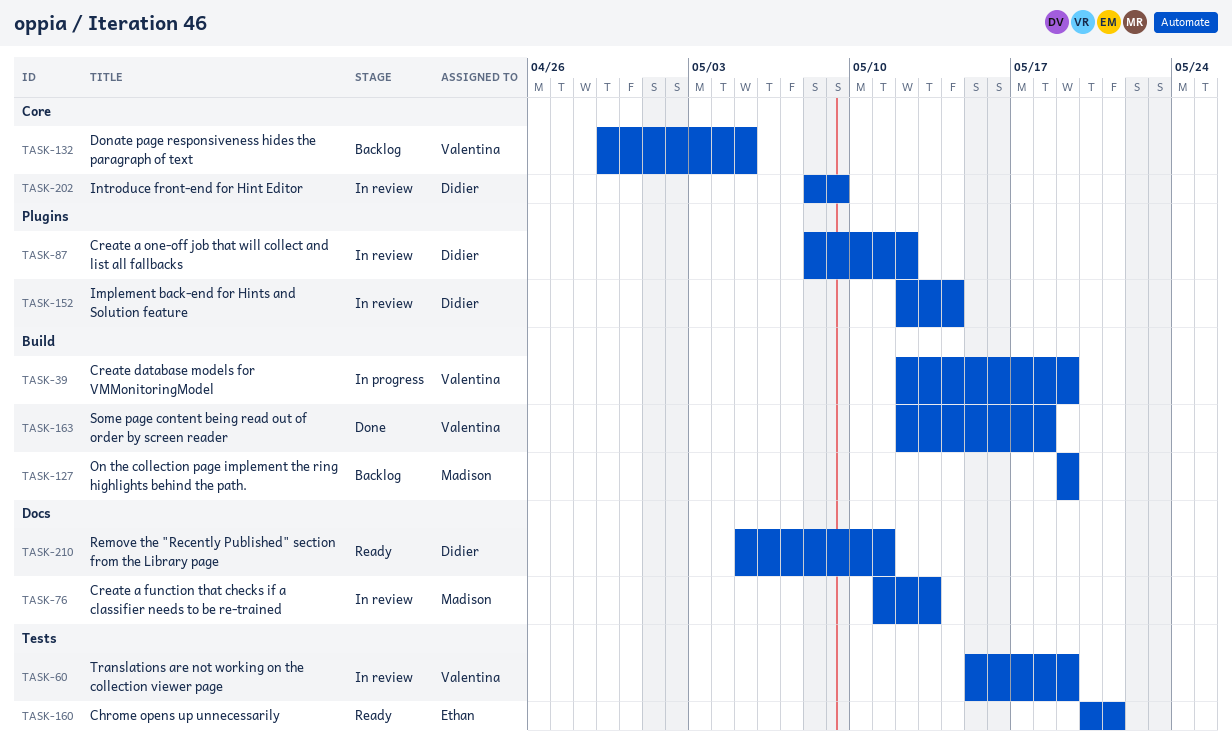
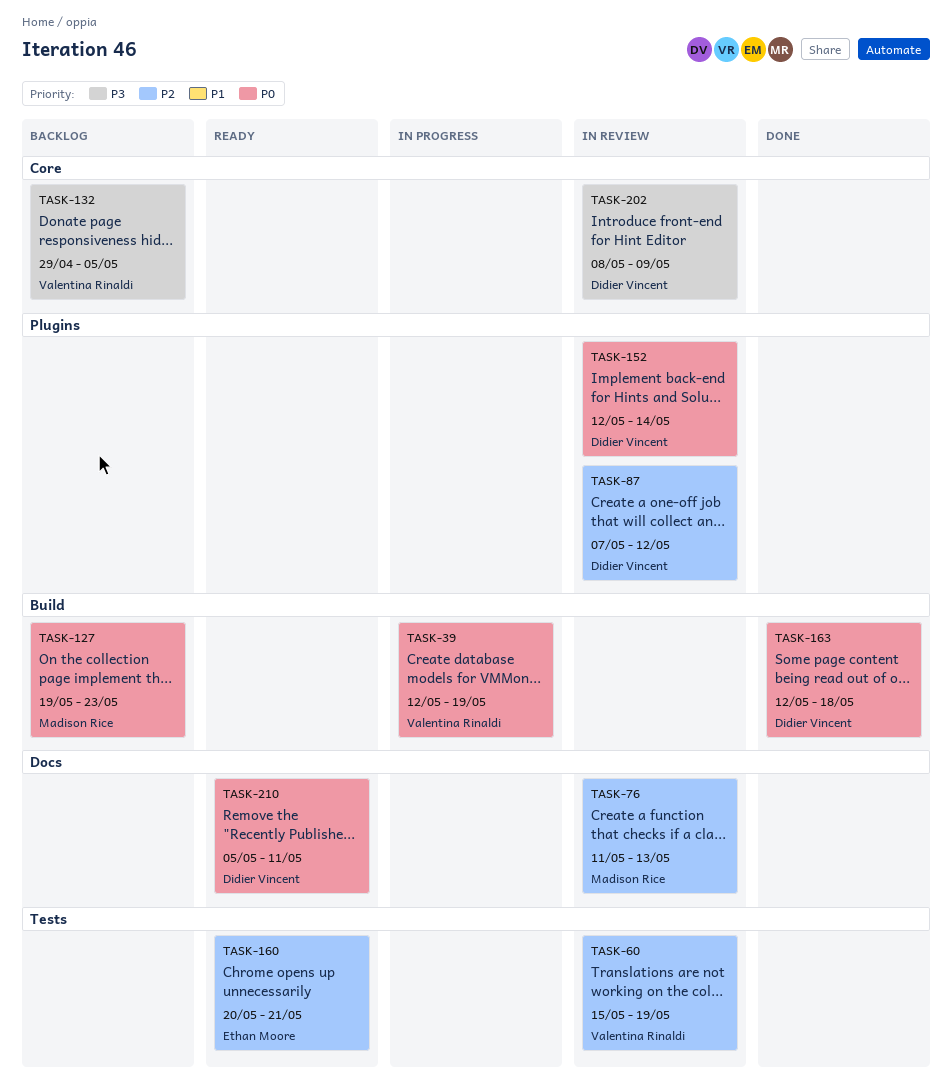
TASK-87, start: May 8 -> May 7
TASK-127, due: May 19 -> May 23
TASK-163, owner: Valentina Rinaldi -> Didier Vincent

